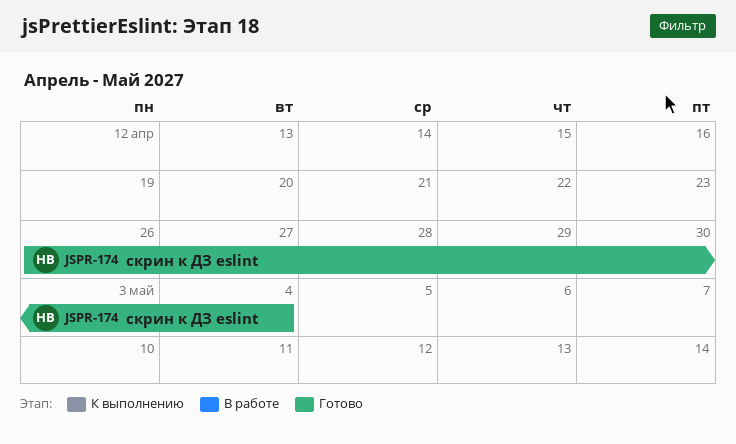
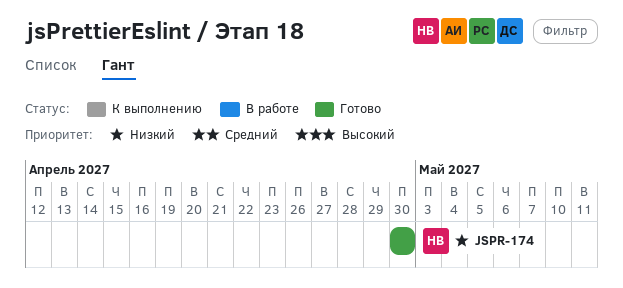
JSPR-174, start: Apr 26 -> Apr 30
JSPR-174, due: May 4 -> Apr 30

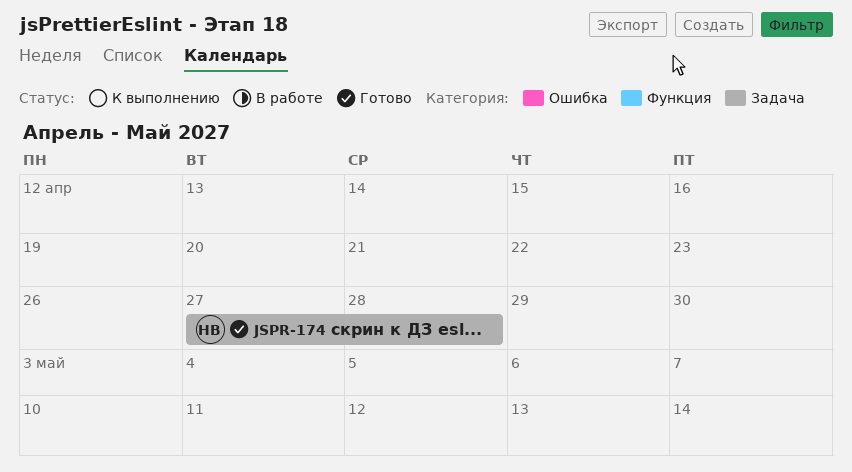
JSPR-174, start: Apr 30 -> Apr 27
JSPR-174, due: Apr 30 -> Apr 28

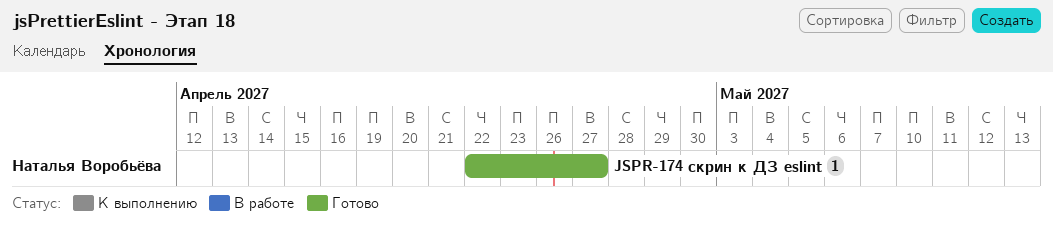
JSPR-174, start: Apr 27 -> Apr 22
JSPR-174, due: Apr 28 -> Apr 27

